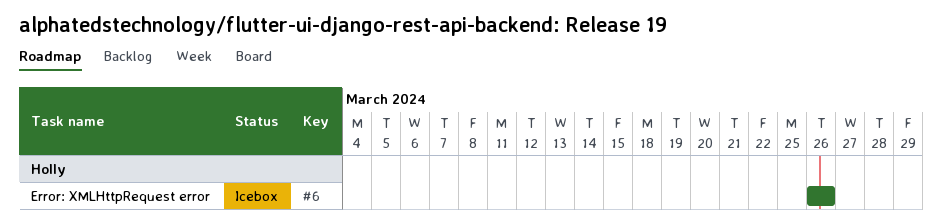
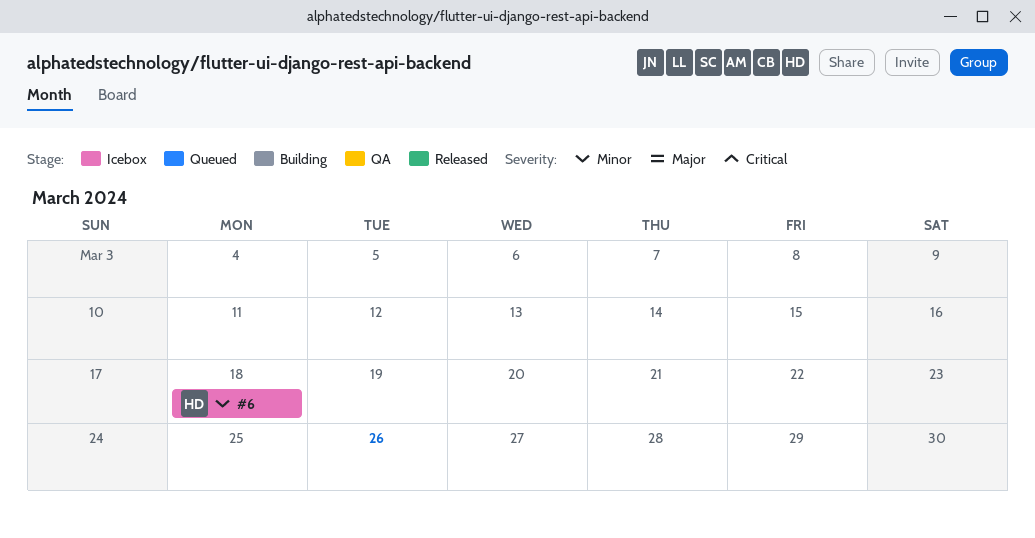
#6, start: Mar 26 -> Mar 18
#6, due: Mar 26 -> Mar 18

